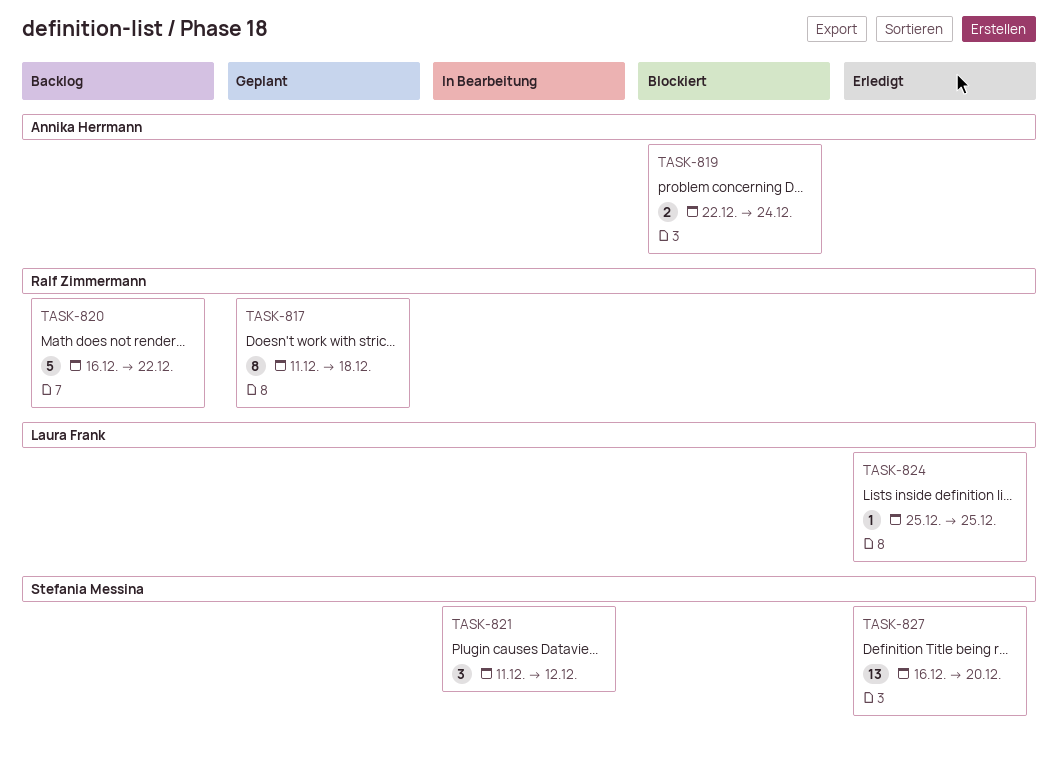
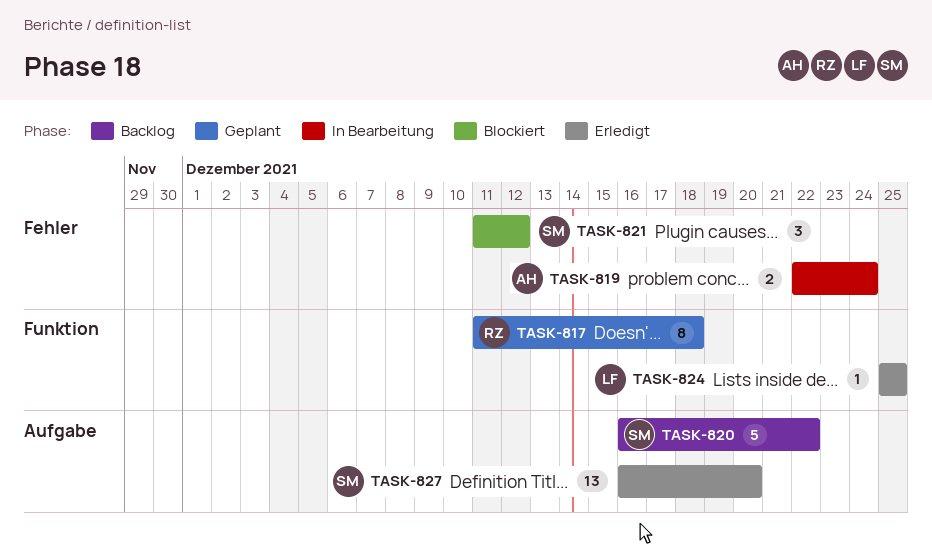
TASK-819, status: Blockiert -> In Bearbeitung
TASK-820, owner: Ralf Zimmermann -> Stefania Messina
TASK-821, status: In Bearbeitung -> Blockiert

